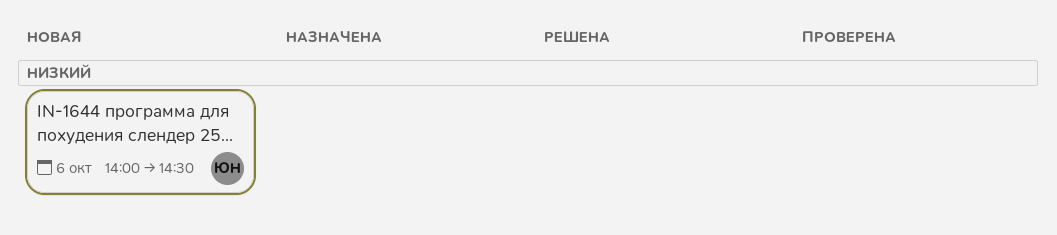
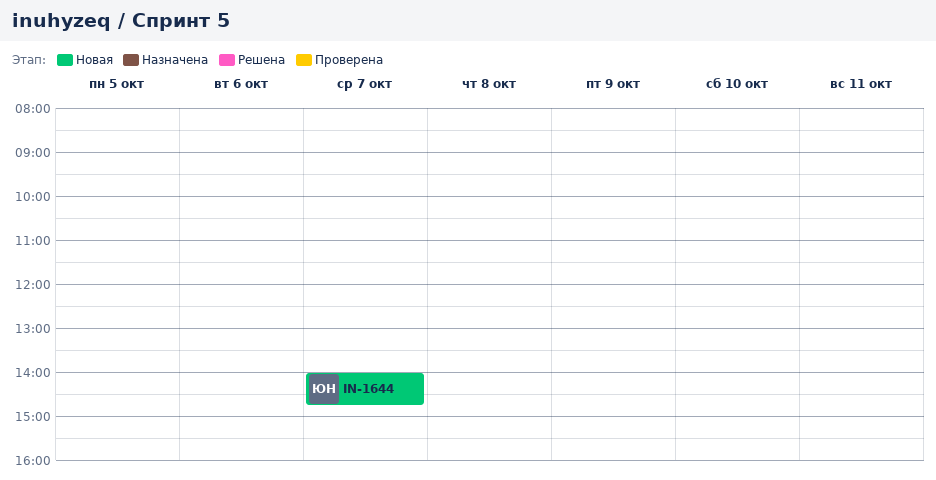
IN-1644, day: Oct 6 -> Oct 7
IN-1644, ends: 14:30 -> 14:45

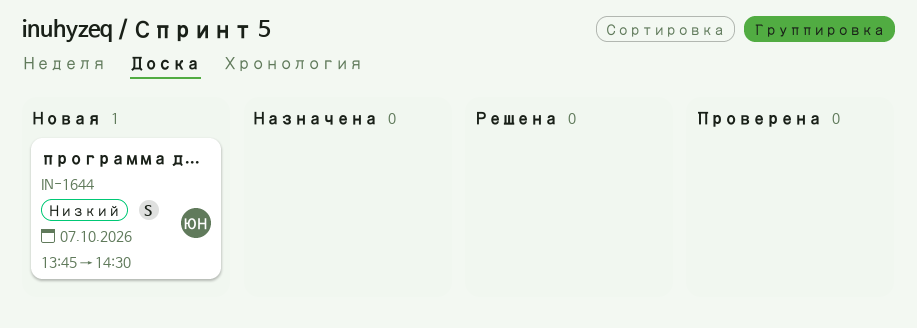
IN-1644, begins: 14:00 -> 13:45
IN-1644, ends: 14:45 -> 14:30

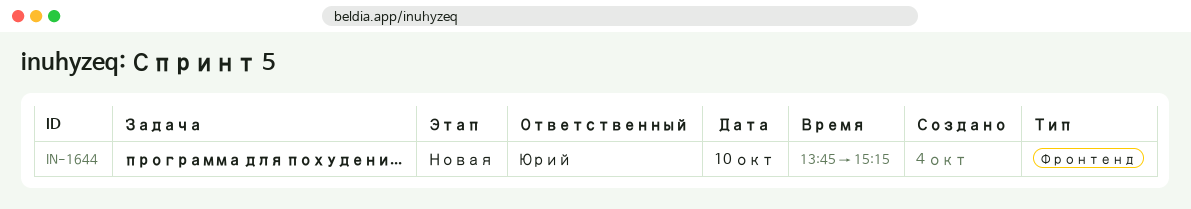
IN-1644, day: Oct 7 -> Oct 10
IN-1644, ends: 14:30 -> 15:15

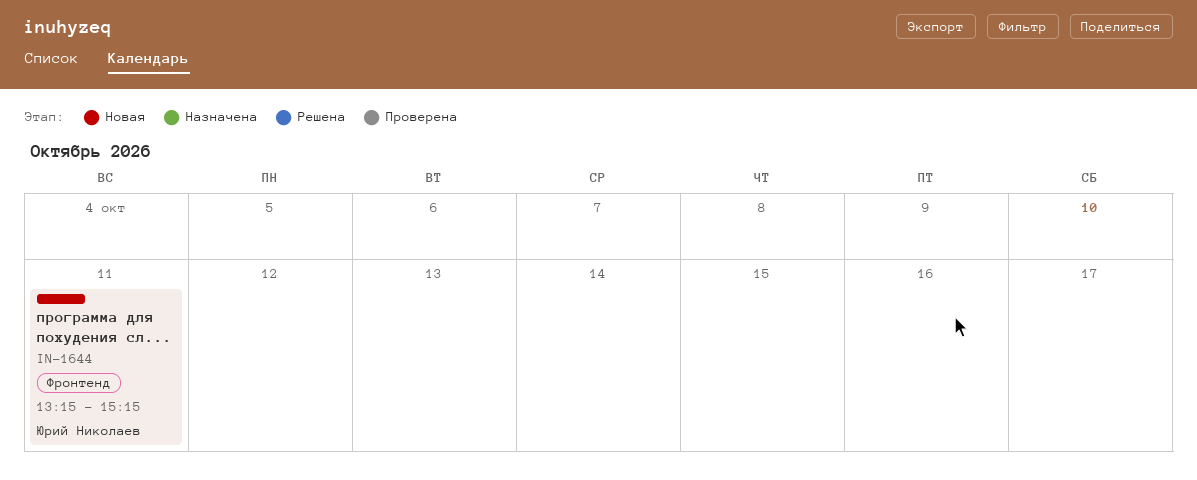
IN-1644, day: Oct 10 -> Oct 11
IN-1644, begins: 13:45 -> 13:15

